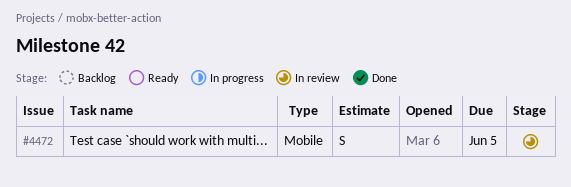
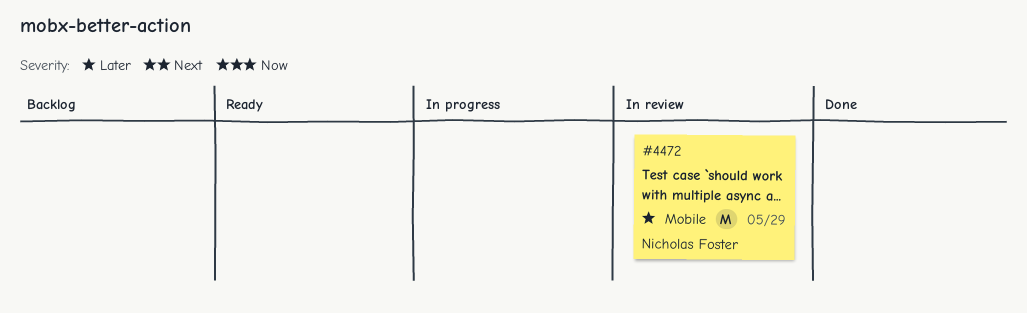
#4472, estimate: S -> M
#4472, due: Jun 5 -> May 29

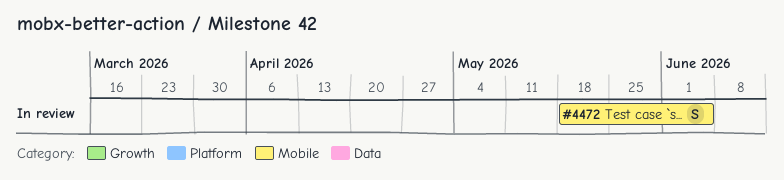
#4472, estimate: M -> S
#4472, due: May 29 -> Jun 5

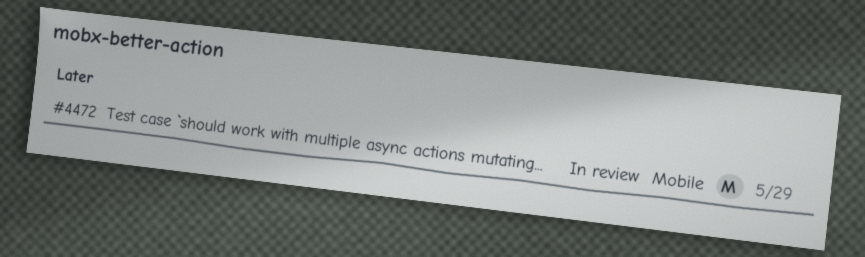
#4472, estimate: S -> M
#4472, due: Jun 5 -> May 29

